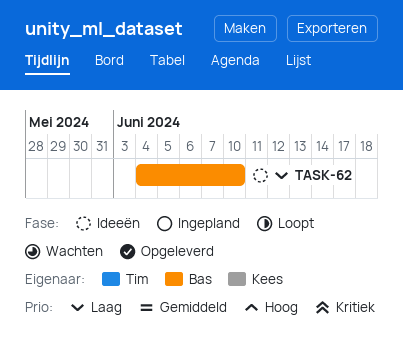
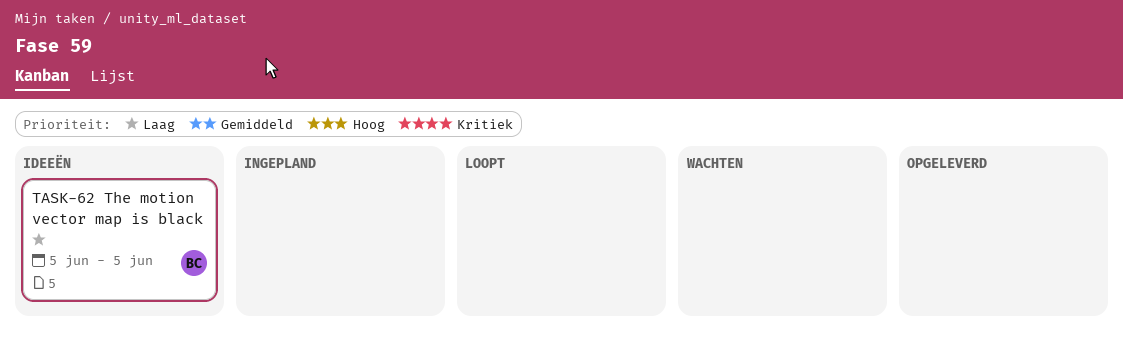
TASK-62, start: Jun 4 -> Jun 5
TASK-62, due: Jun 10 -> Jun 5

